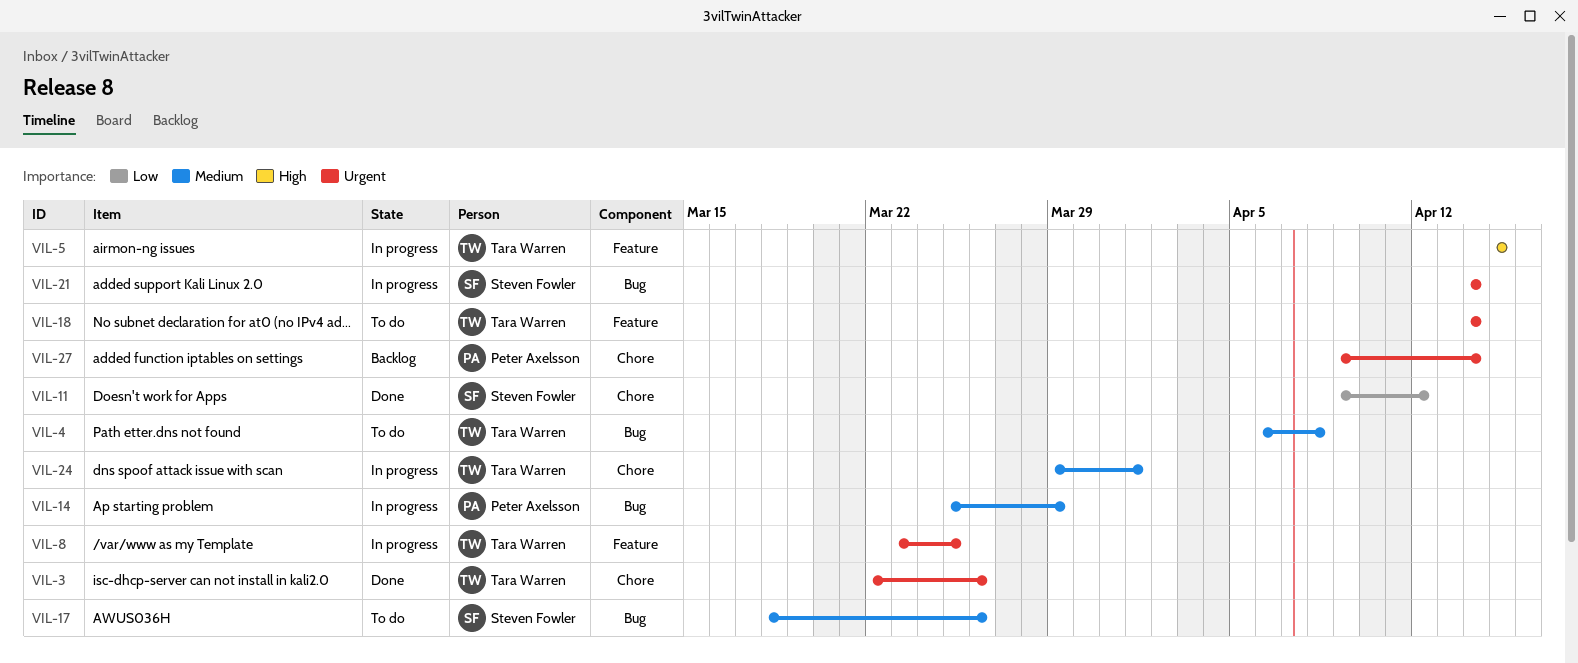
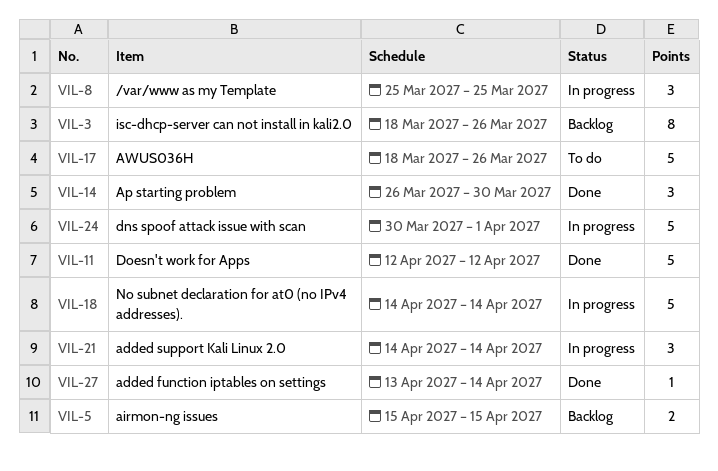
VIL-3, status: Done -> Backlog
VIL-3, start: Mar 22 -> Mar 18
VIL-4: present -> none
VIL-5, status: In progress -> Backlog
VIL-8, start: Mar 23 -> Mar 25
VIL-11, start: Apr 9 -> Apr 12
VIL-14, status: In progress -> Done
VIL-14, start: Mar 25 -> Mar 26
VIL-14, due: Mar 29 -> Mar 30
VIL-18, status: To do -> In progress
VIL-24, start: Mar 29 -> Mar 30
VIL-27, status: Backlog -> Done
VIL-27, start: Apr 9 -> Apr 13

